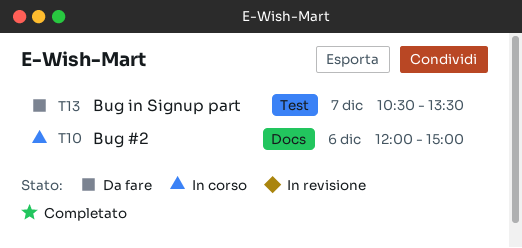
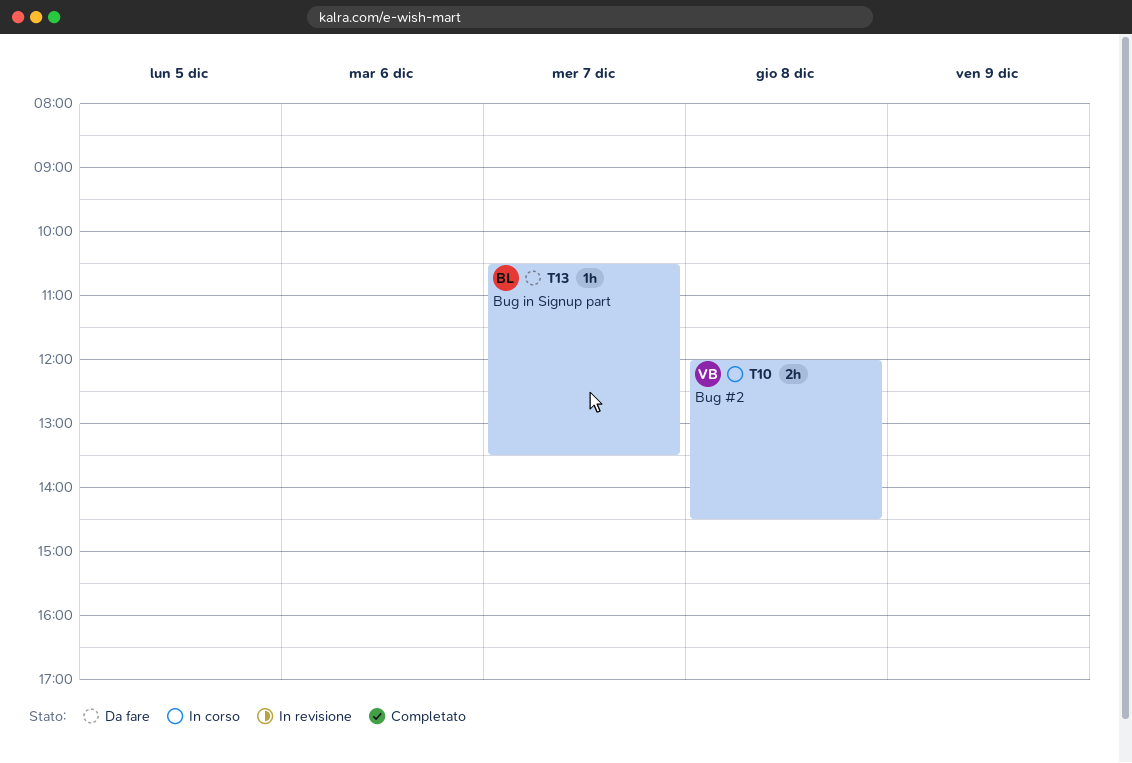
T10, day: Dec 6 -> Dec 8
T10, ends: 15:00 -> 14:30

